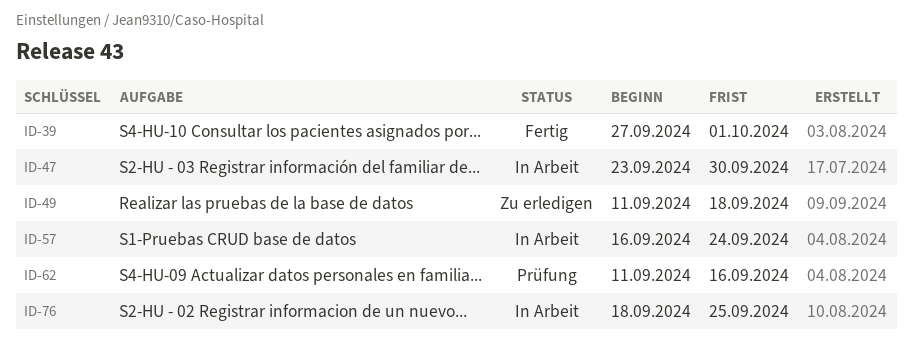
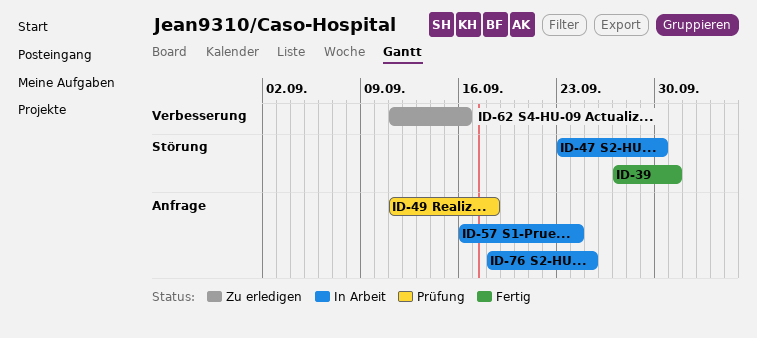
ID-49, status: Zu erledigen -> Prüfung
ID-62, status: Prüfung -> Zu erledigen

